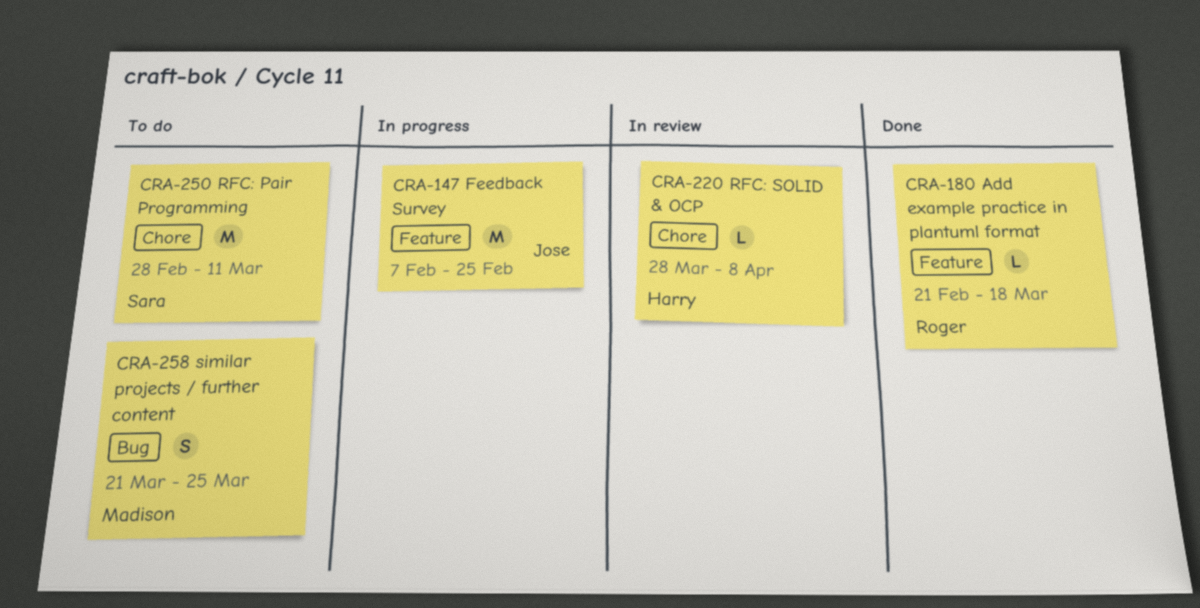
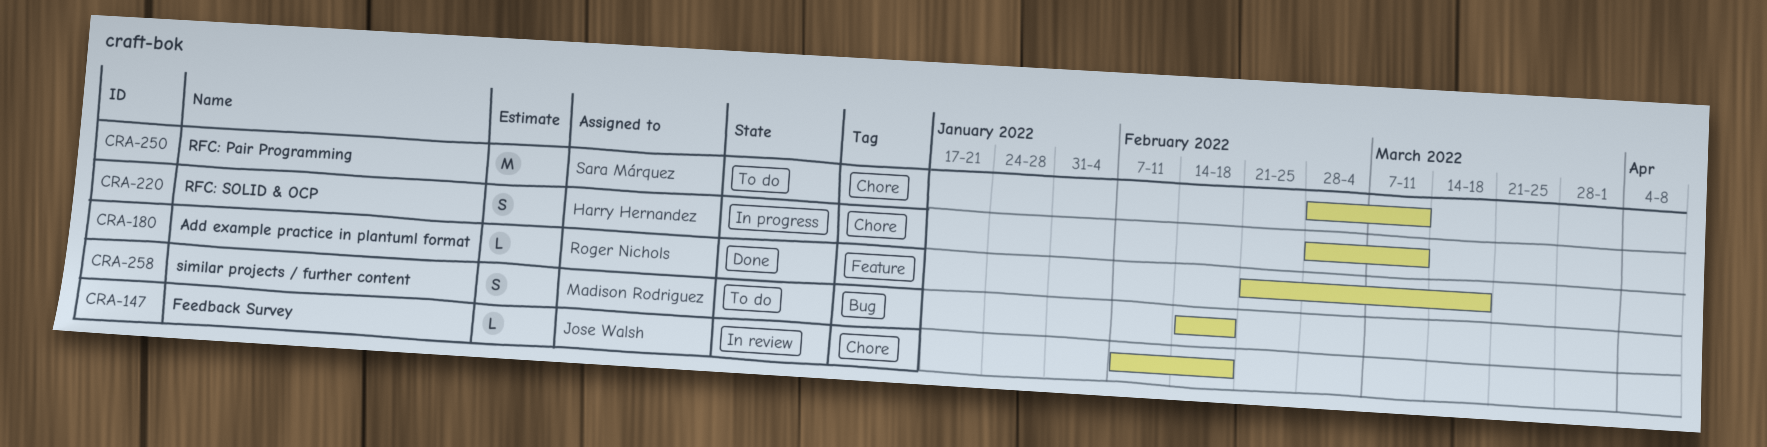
CRA-147, status: In progress -> In review
CRA-147, label: Feature -> Chore
CRA-147, estimate: M -> L
CRA-147, due: Feb 25 -> Feb 18
CRA-220, status: In review -> In progress
CRA-220, estimate: L -> S
CRA-220, start: Mar 28 -> Feb 28
CRA-220, due: Apr 8 -> Mar 11
CRA-258, start: Mar 21 -> Feb 14
CRA-258, due: Mar 25 -> Feb 18

